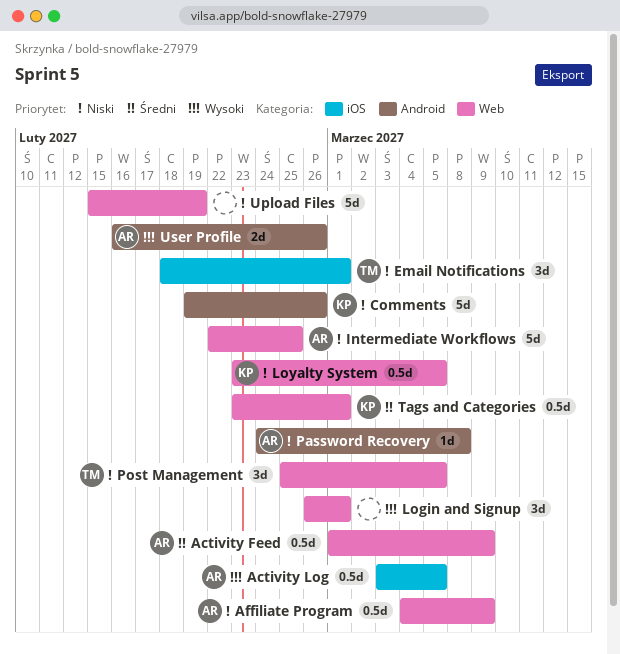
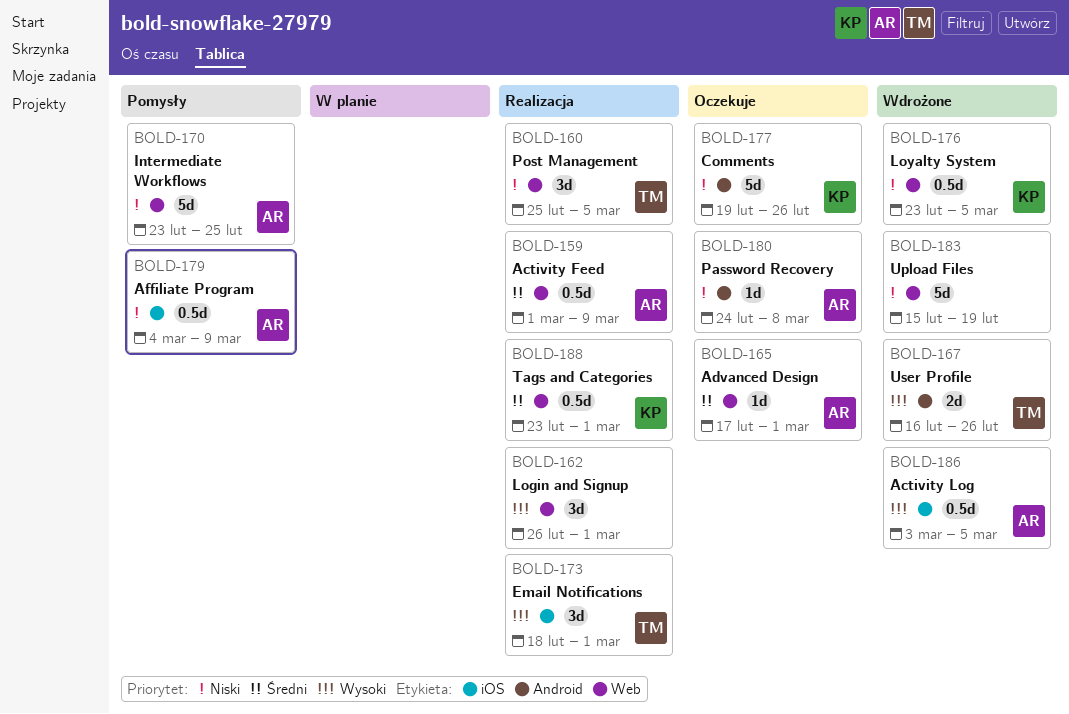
Advanced Design: none -> present
Affiliate Program, label: Web -> iOS
Email Notifications, priority: Niski -> Wysoki
Intermediate Workflows, start: Feb 22 -> Feb 23
User Profile, owner: AR -> TM

